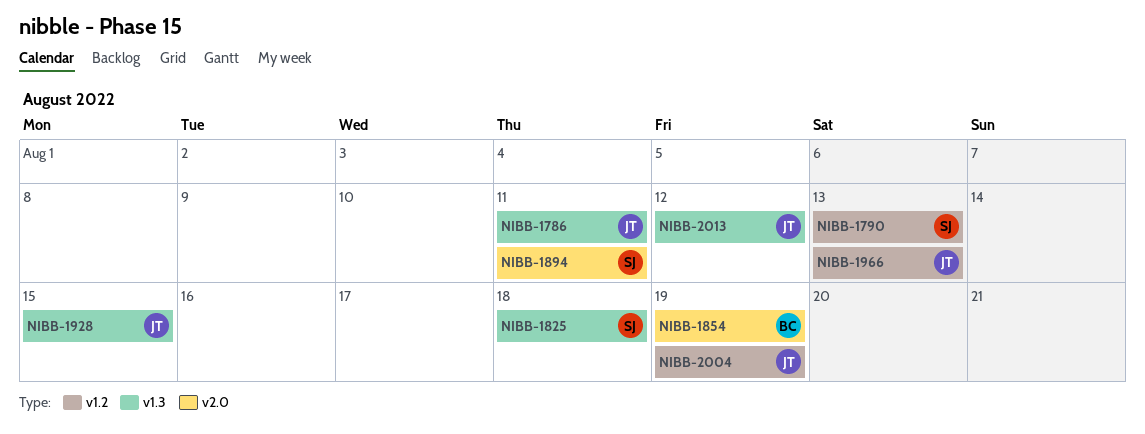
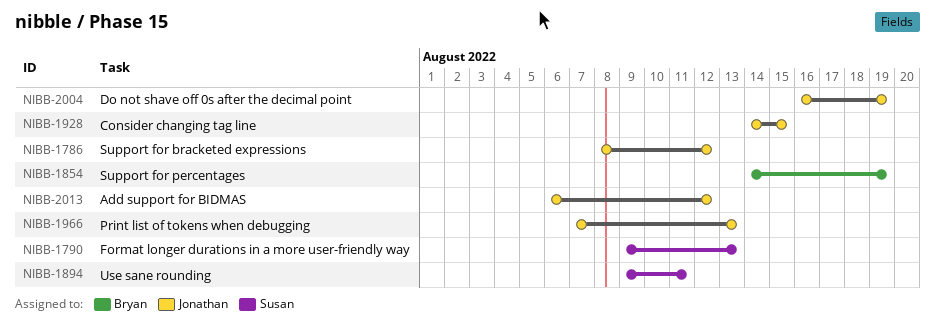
NIBB-1786, due: Aug 11 -> Aug 12
NIBB-1825: present -> none

